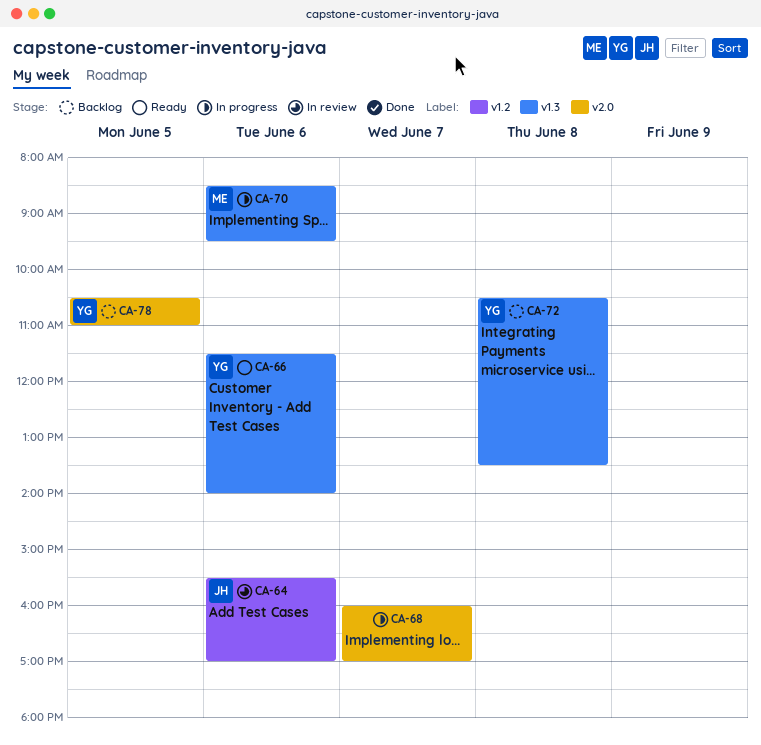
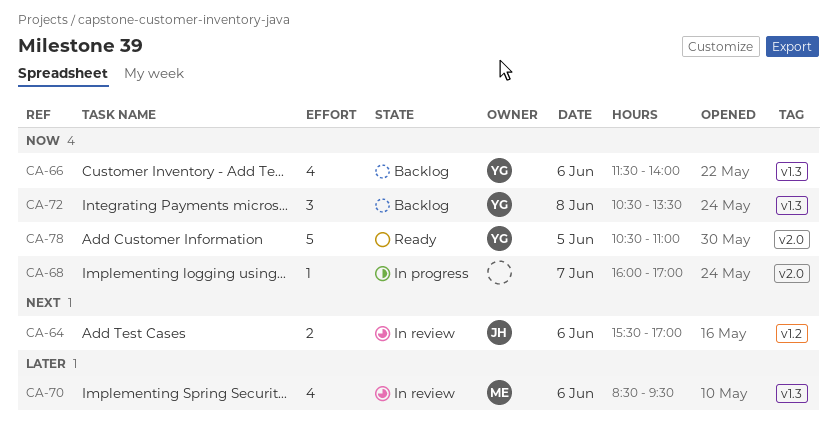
CA-66, status: Ready -> Backlog
CA-70, status: In progress -> In review
CA-78, status: Backlog -> Ready

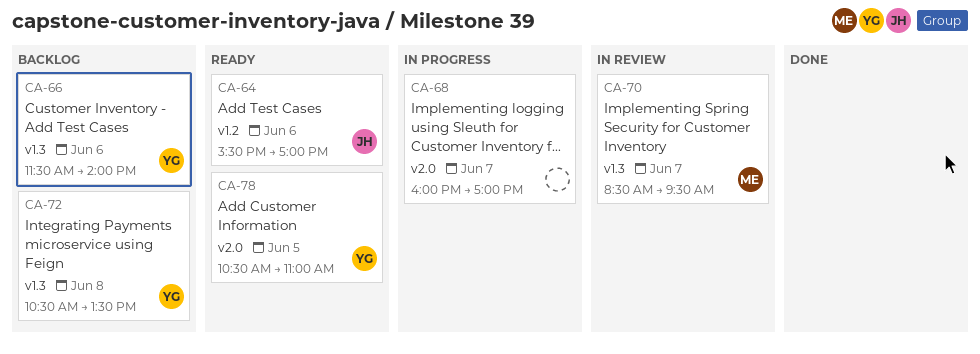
CA-64, status: In review -> Ready
CA-70, day: Jun 6 -> Jun 7

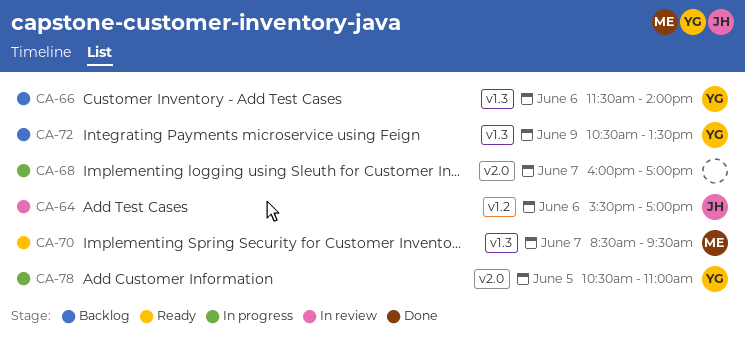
CA-64, status: Ready -> In review
CA-70, status: In review -> Ready
CA-72, day: Jun 8 -> Jun 9
CA-78, status: Ready -> In progress

